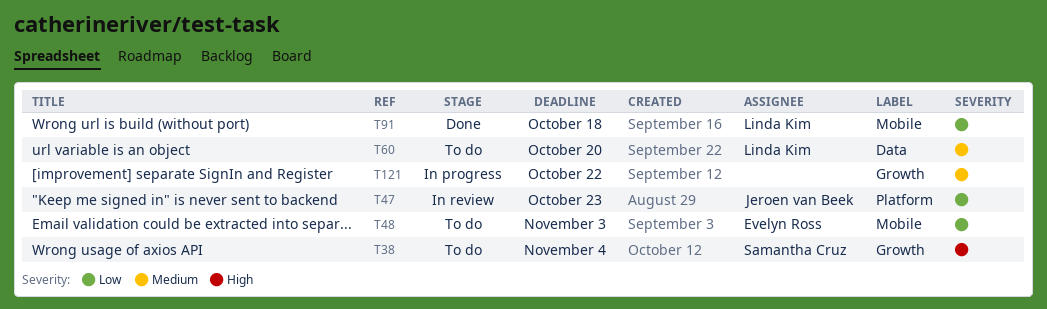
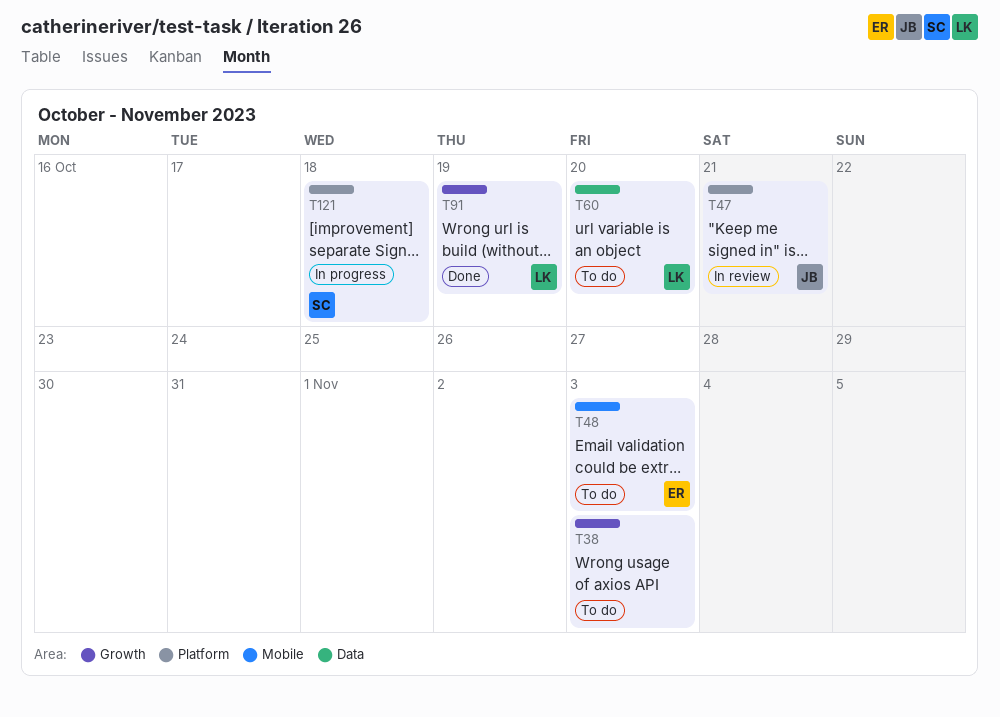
T38, owner: Samantha Cruz -> none
T38, due: Nov 4 -> Nov 3
T47, due: Oct 23 -> Oct 21
T91, label: Mobile -> Growth
T91, due: Oct 18 -> Oct 19
T121, owner: none -> Samantha Cruz
T121, label: Growth -> Platform
T121, due: Oct 22 -> Oct 18

